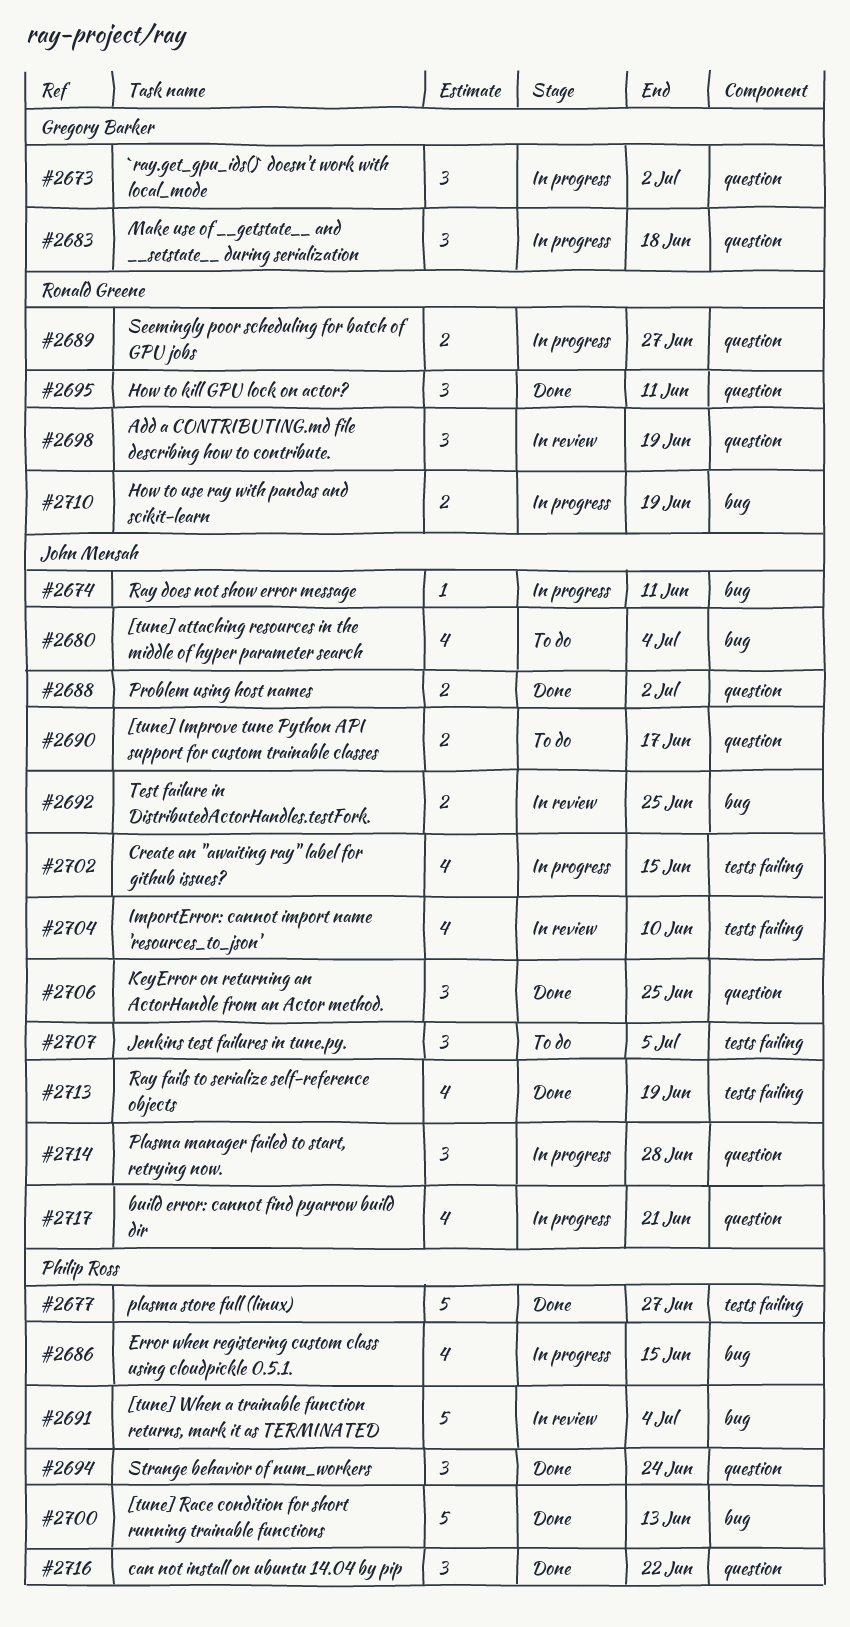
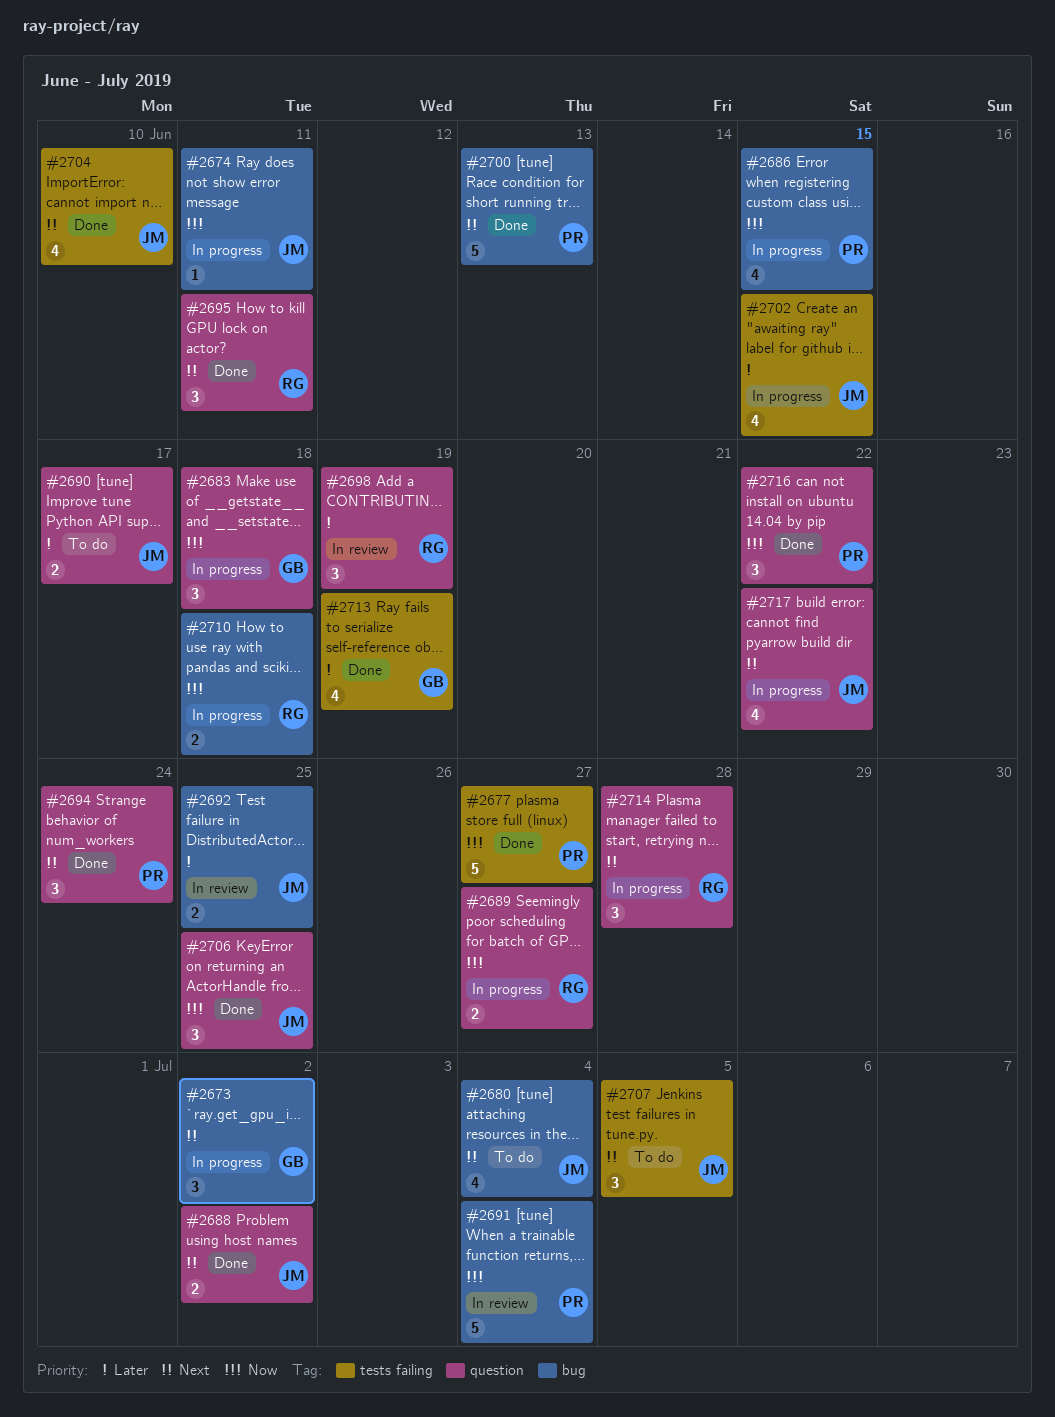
#2673, label: question -> bug
#2704, status: In review -> Done
#2710, due: Jun 19 -> Jun 18
#2713, owner: John Mensah -> Gregory Barker
#2714, owner: John Mensah -> Ronald Greene
#2717, due: Jun 21 -> Jun 22

